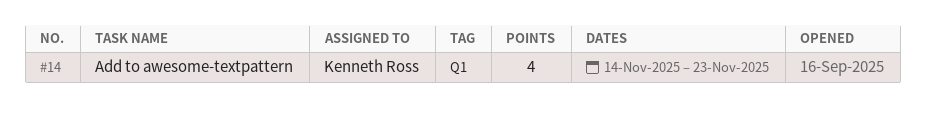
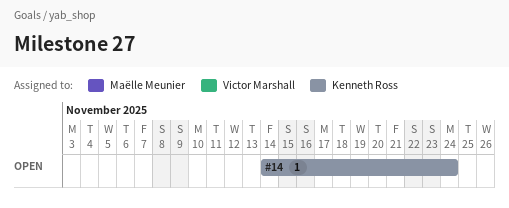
#14, estimate: 4 -> 1
#14, due: Nov 23 -> Nov 24

